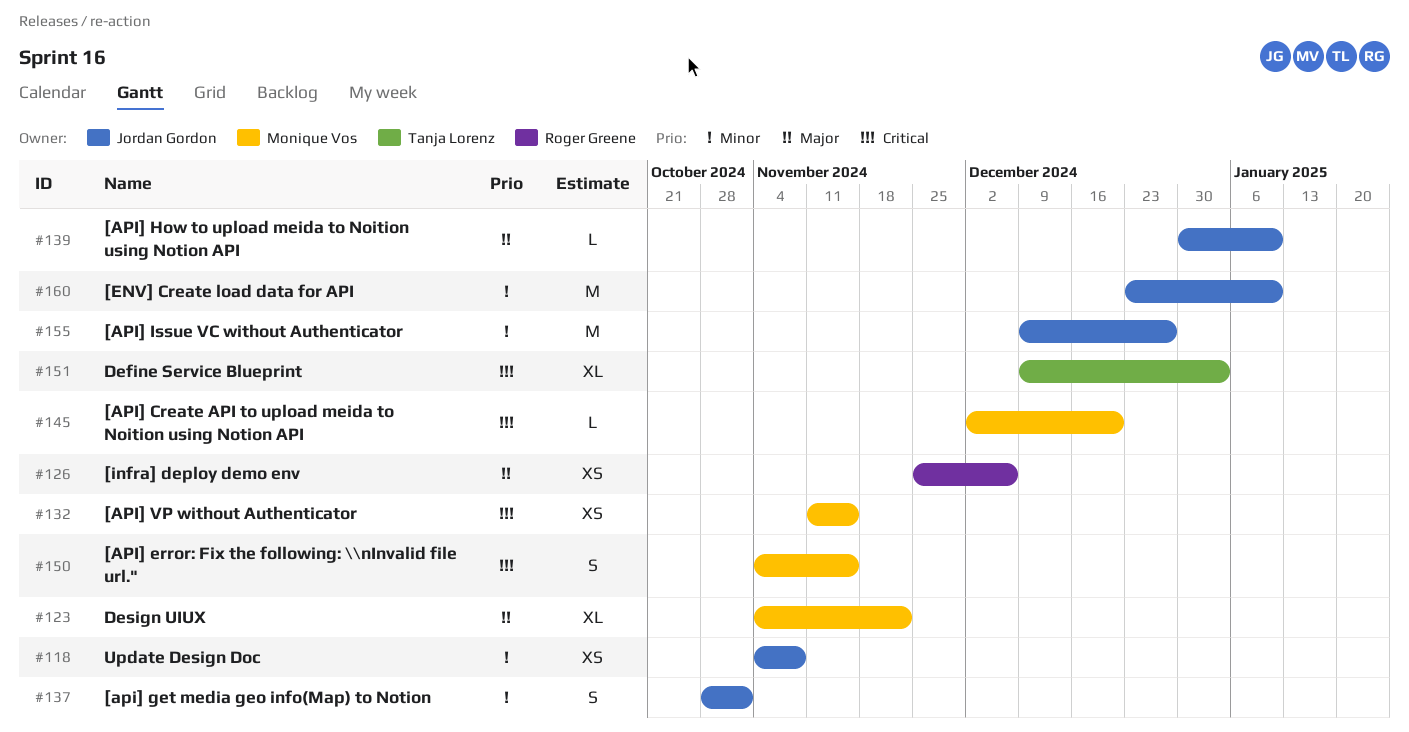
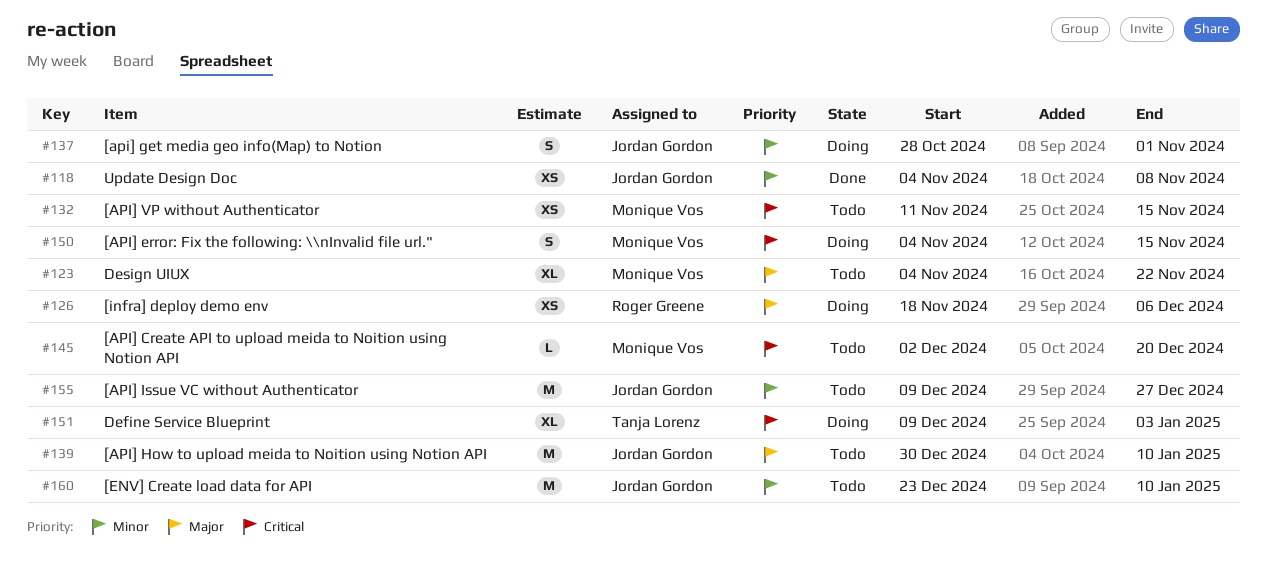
#126, start: Nov 25 -> Nov 18
#139, estimate: L -> M

